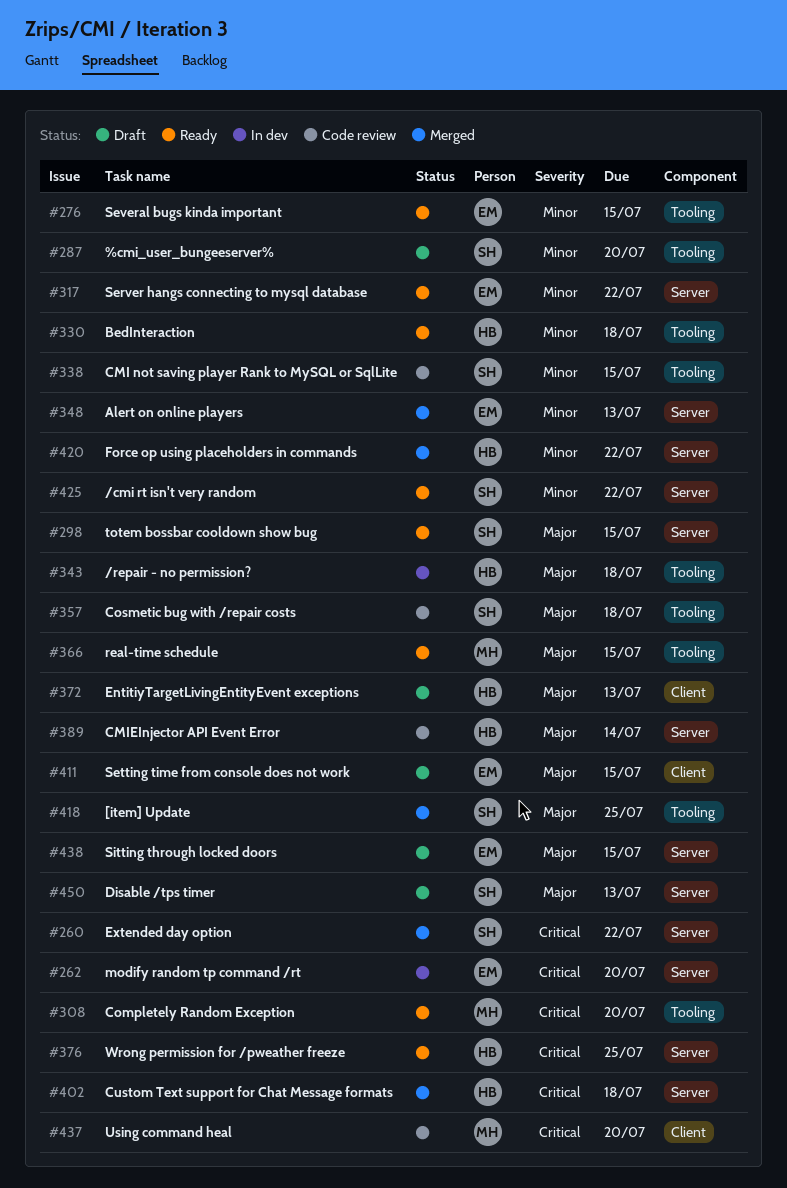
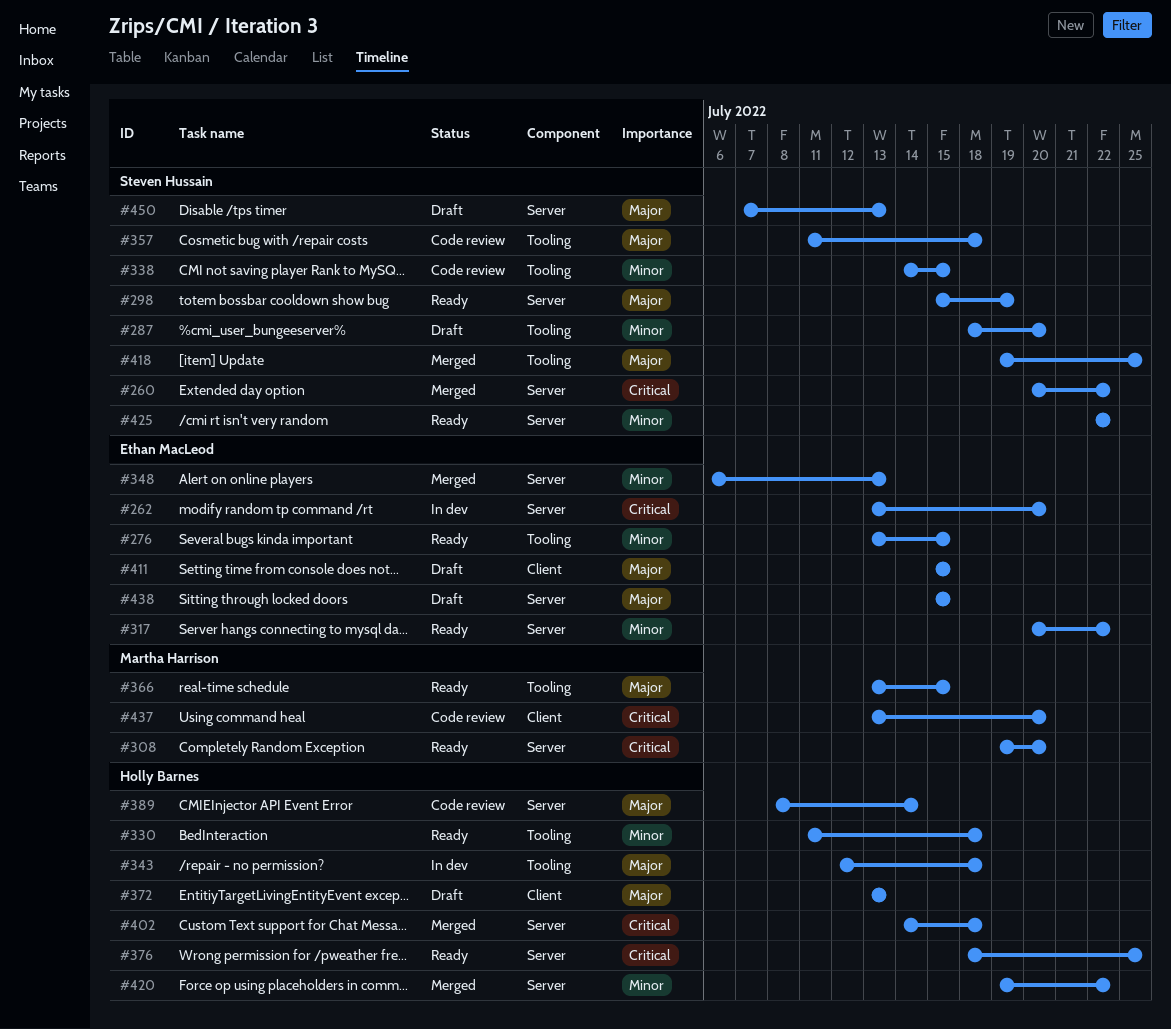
#298, due: Jul 15 -> Jul 19
#308, label: Tooling -> Server

